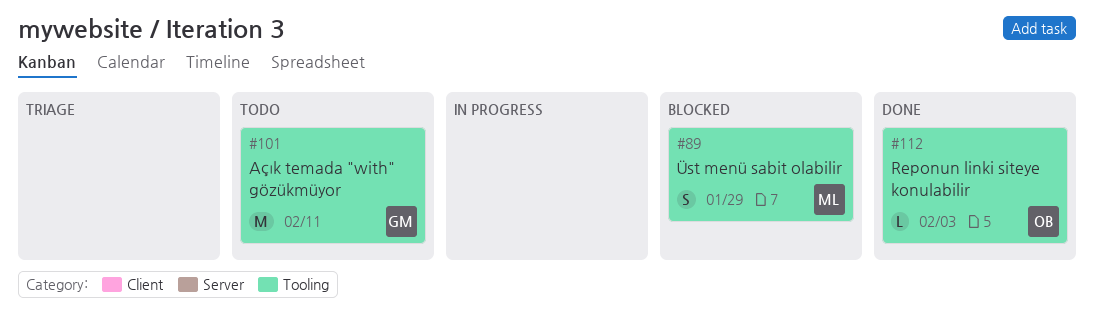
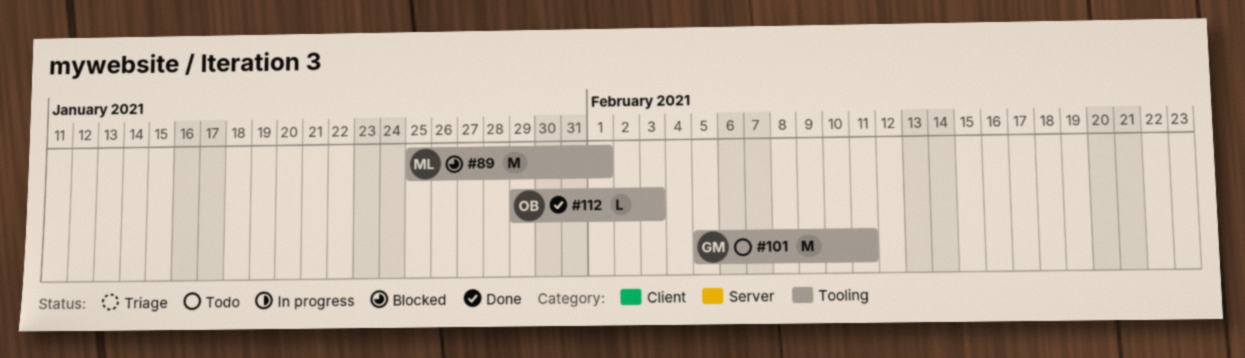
#89, estimate: S -> M
#89, due: Jan 29 -> Feb 1

